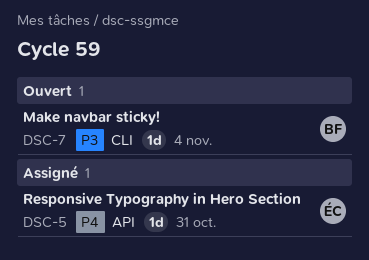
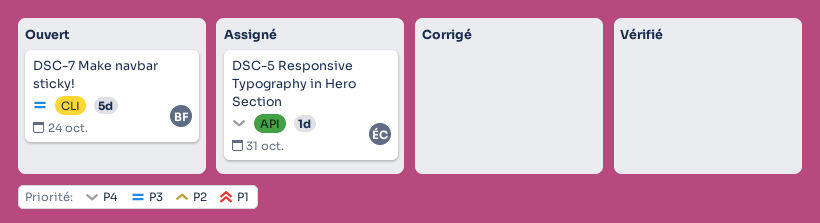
DSC-7, estimate: 1d -> 5d
DSC-7, due: Nov 4 -> Oct 24

